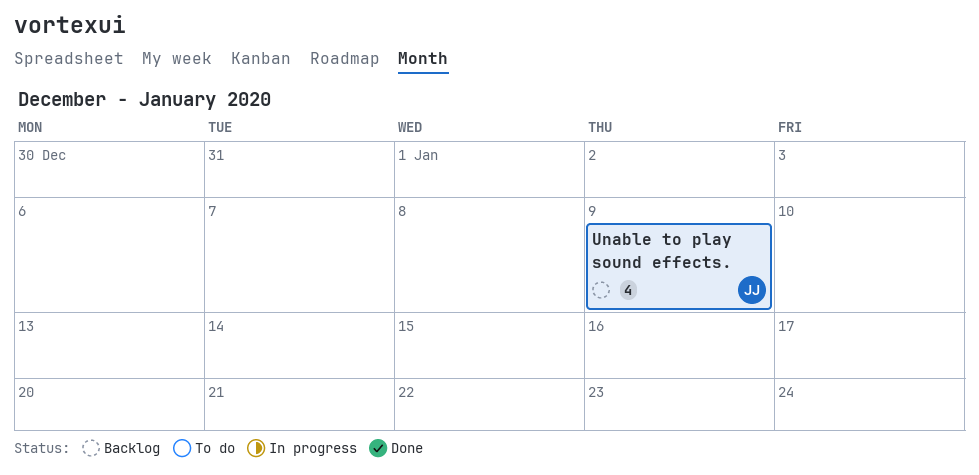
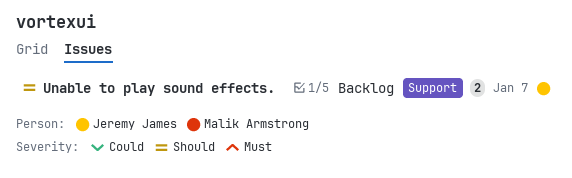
Unable to play sound effects., estimate: 4 -> 2
Unable to play sound effects., due: Jan 9 -> Jan 7

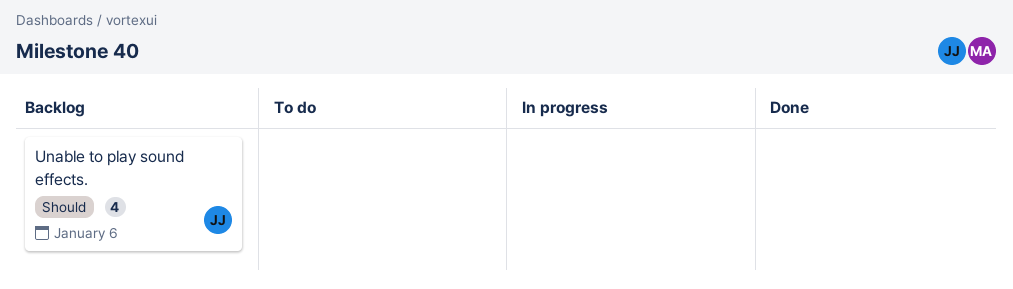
Unable to play sound effects., estimate: 2 -> 4
Unable to play sound effects., due: Jan 7 -> Jan 6

